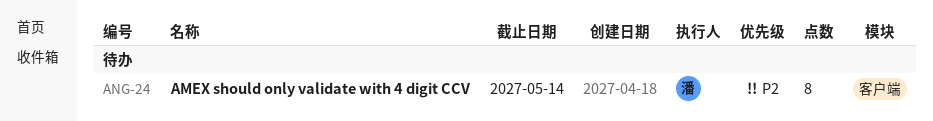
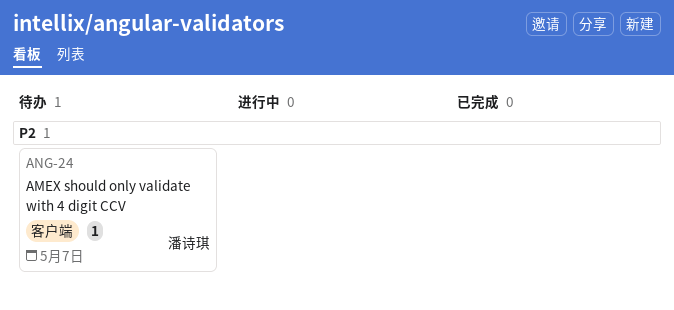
ANG-24, estimate: 8 -> 1
ANG-24, due: May 14 -> May 7

